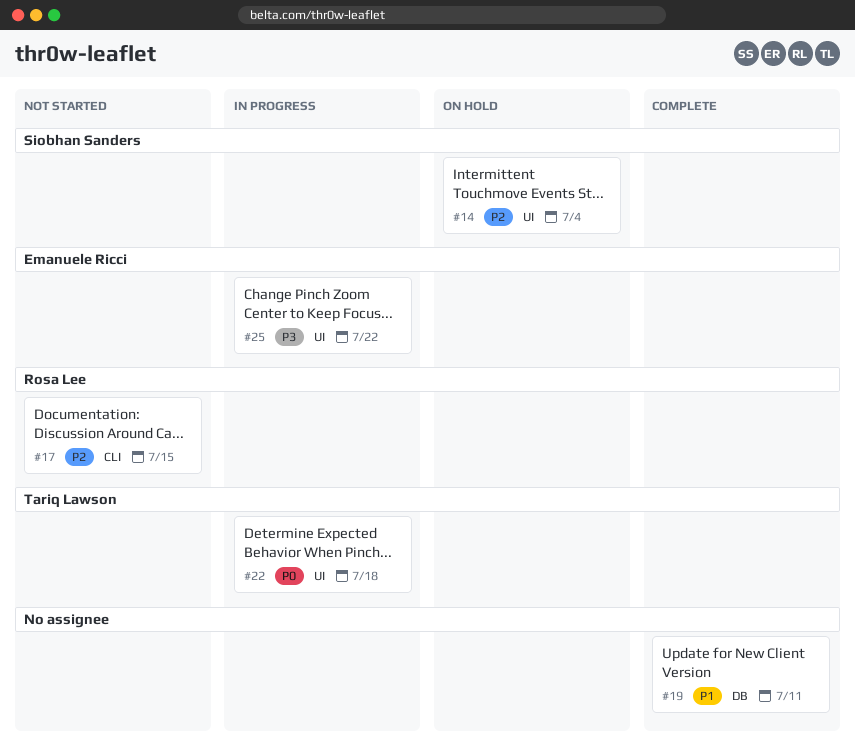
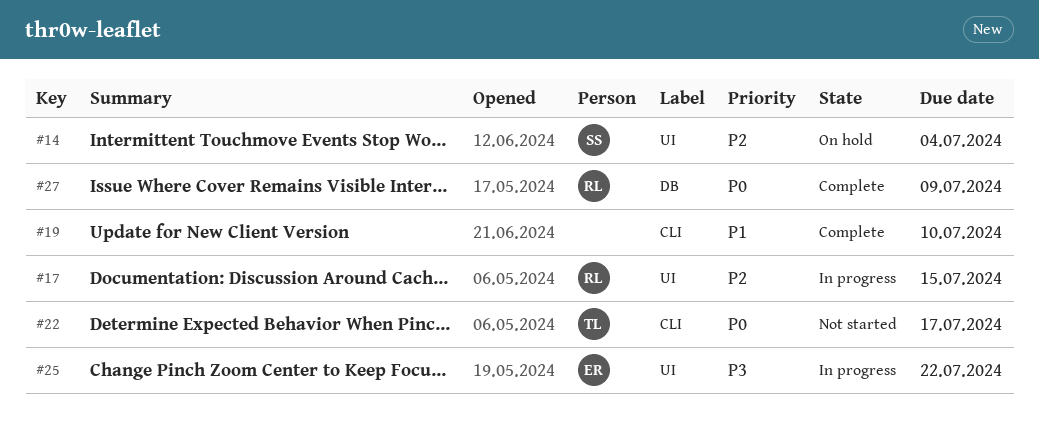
#17, status: Not started -> In progress
#17, label: CLI -> UI
#19, label: DB -> CLI
#19, due: Jul 11 -> Jul 10
#22, status: In progress -> Not started
#22, label: UI -> CLI
#22, due: Jul 18 -> Jul 17
#27: none -> present

